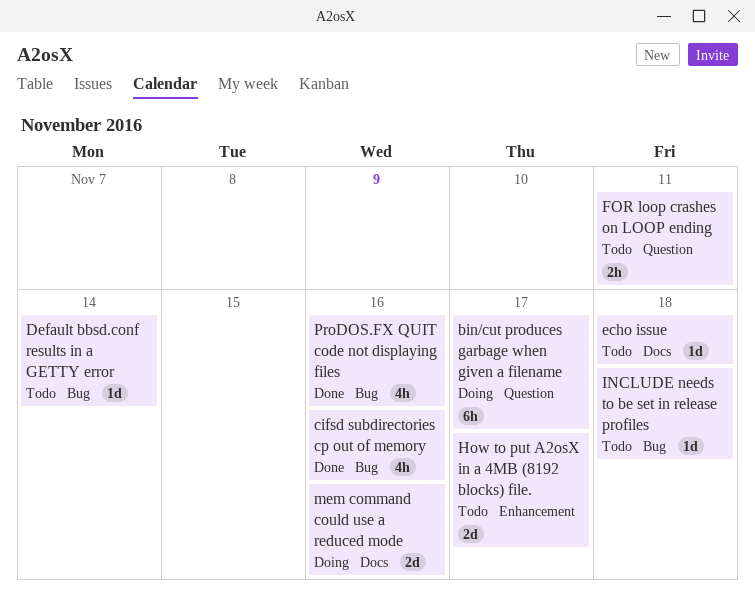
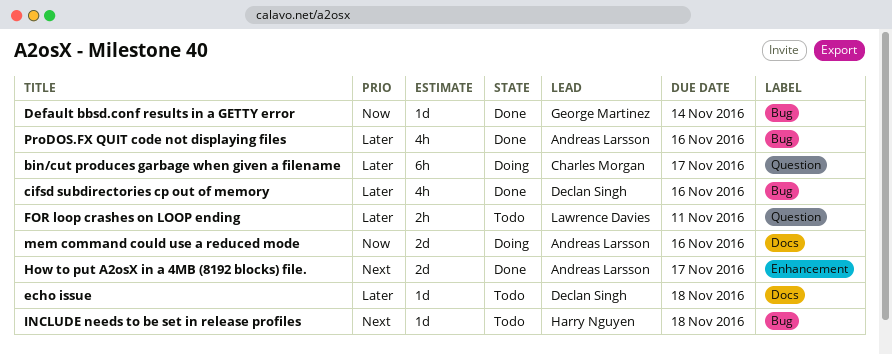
Default bbsd.conf results in a GETTY error, status: Todo -> Done
How to put A2osX in a 4MB (8192 blocks) file., status: Todo -> Done

